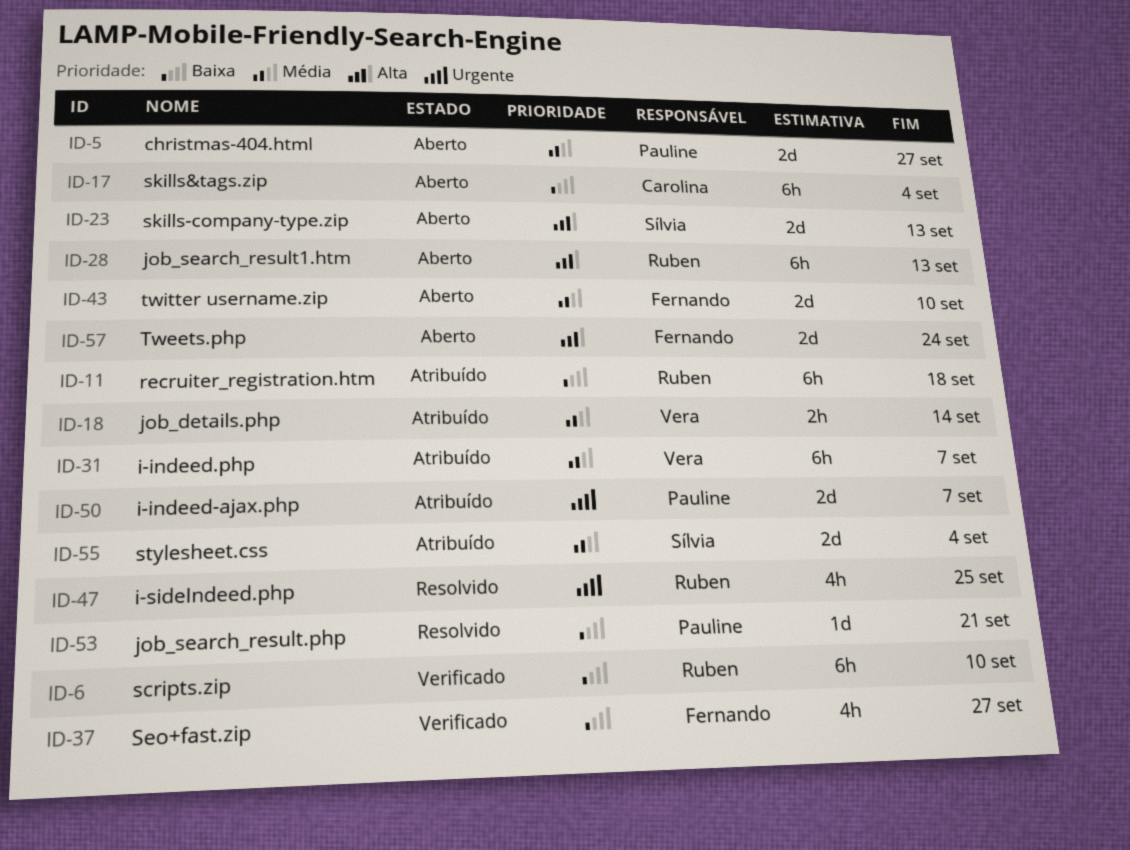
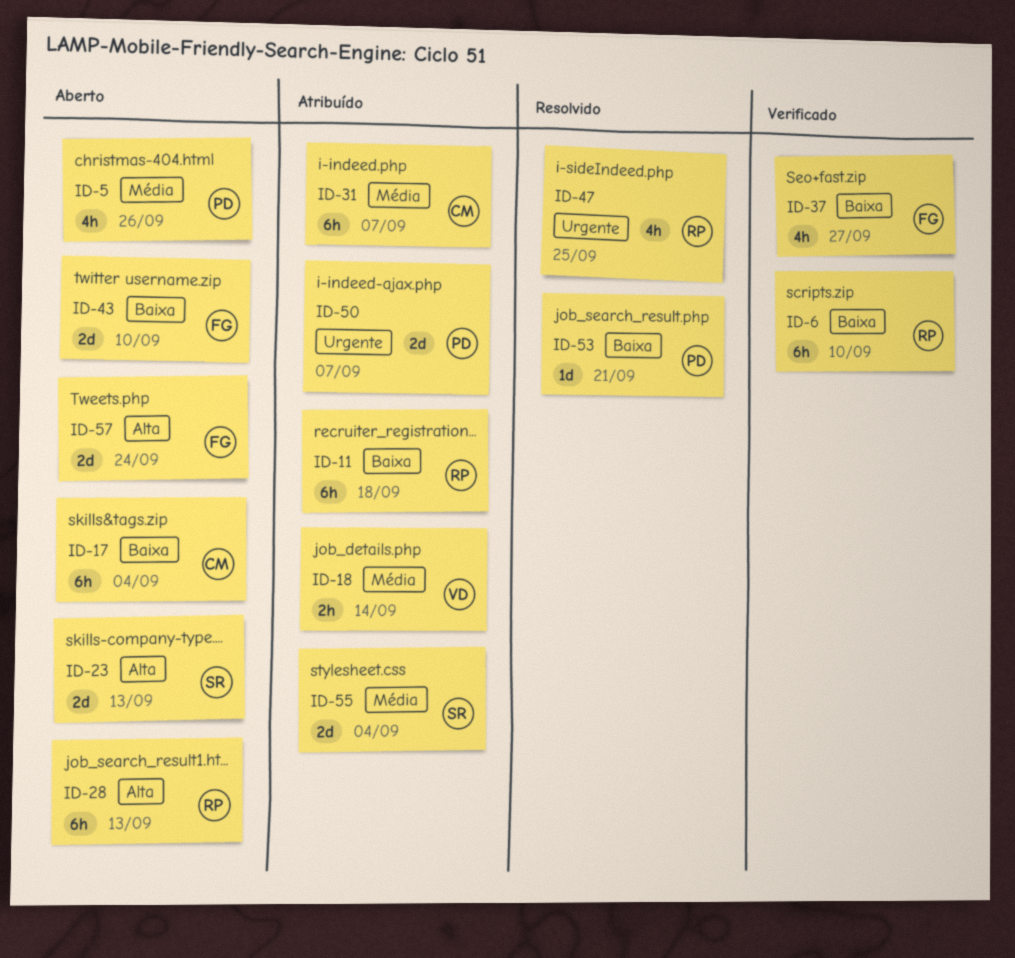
ID-5, estimate: 2d -> 4h
ID-5, due: Sep 27 -> Sep 26
ID-31, owner: Vera -> Carolina
ID-43, priority: Média -> Baixa

